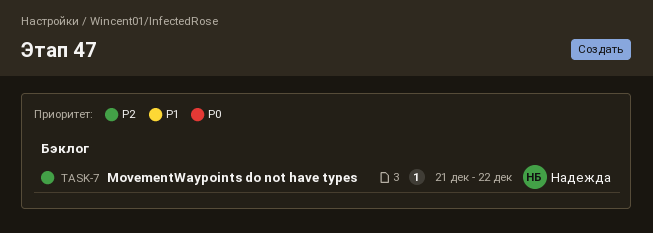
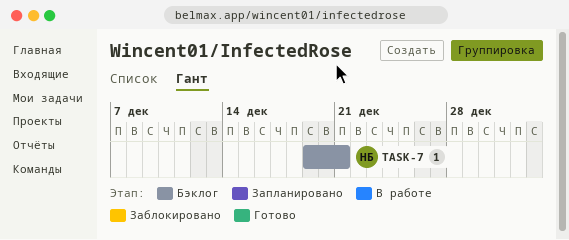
TASK-7, start: Dec 21 -> Dec 19
TASK-7, due: Dec 22 -> Dec 21

